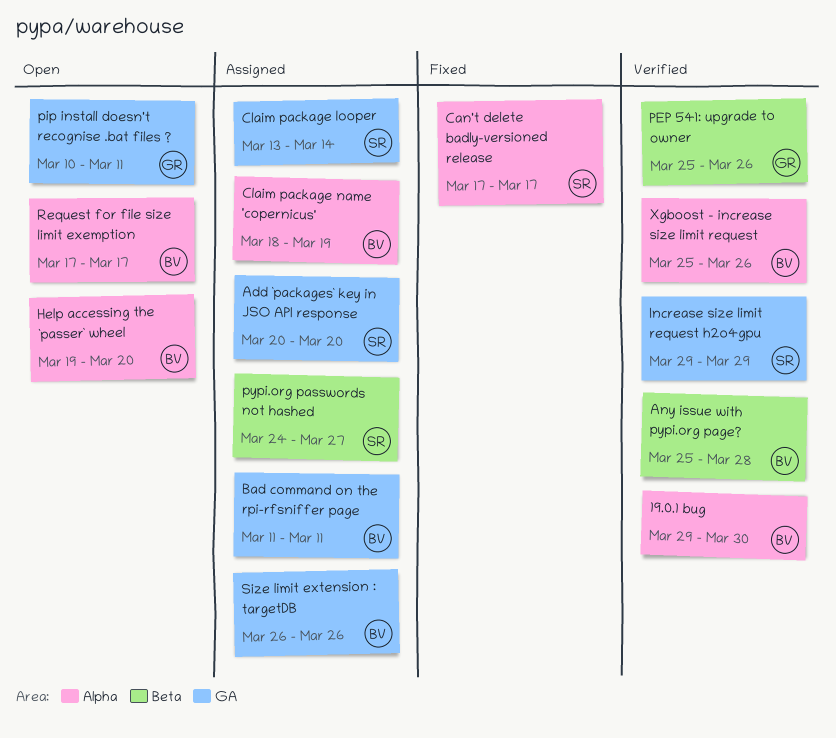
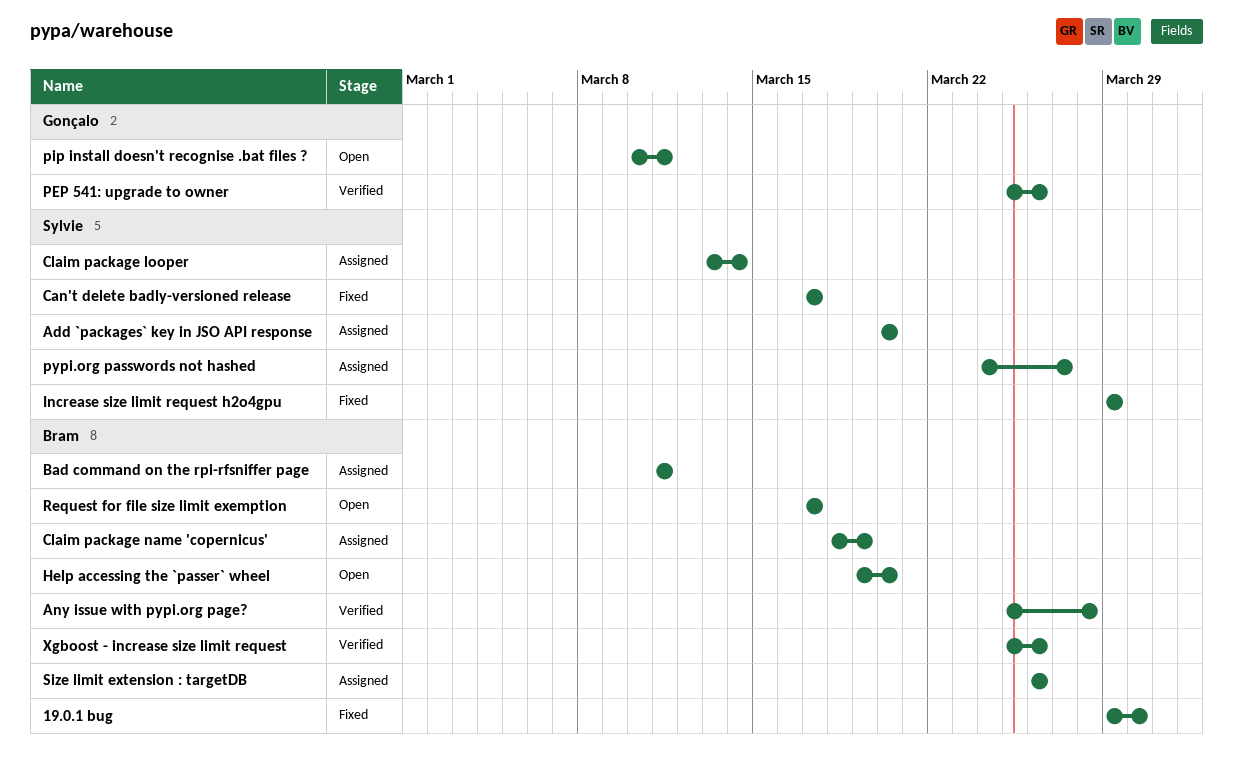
19.0.1 bug, status: Verified -> Fixed
Increase size limit request h2o4gpu, status: Verified -> Fixed

